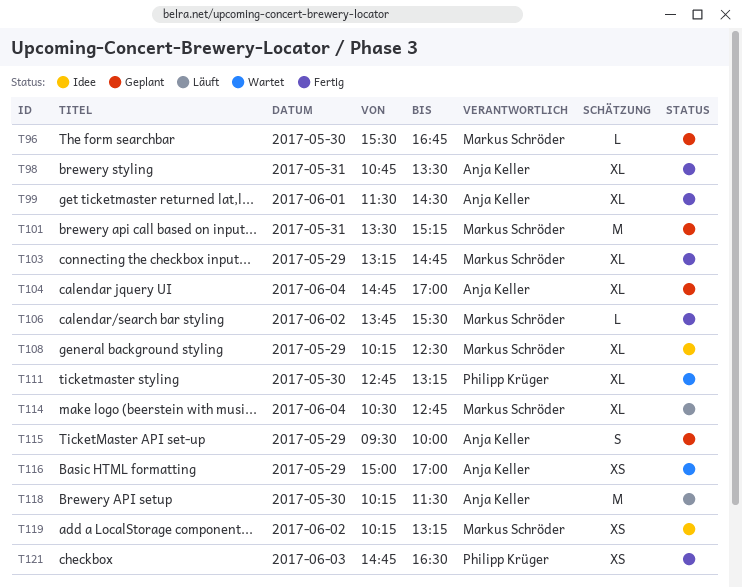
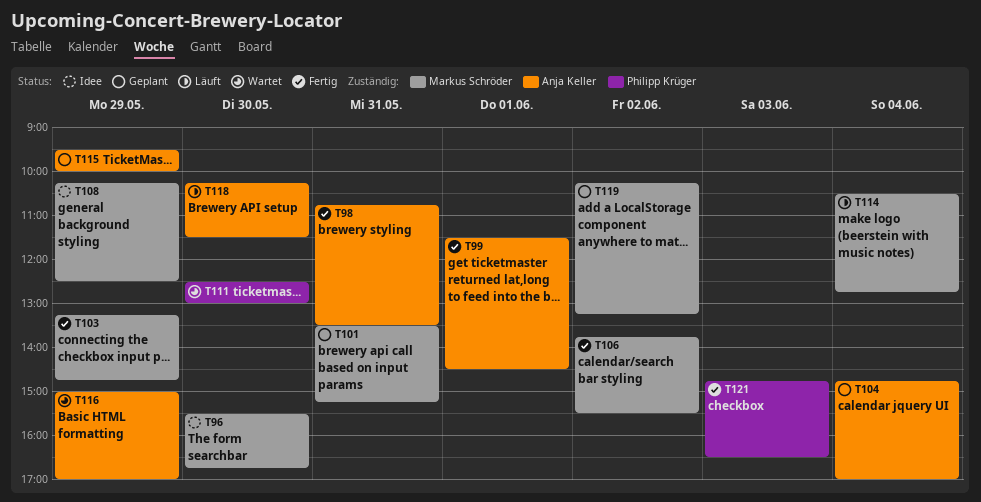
T96, status: Geplant -> Idee
T111, begins: 12:45 -> 12:30
T111, ends: 13:15 -> 13:00
T119, status: Idee -> Geplant

